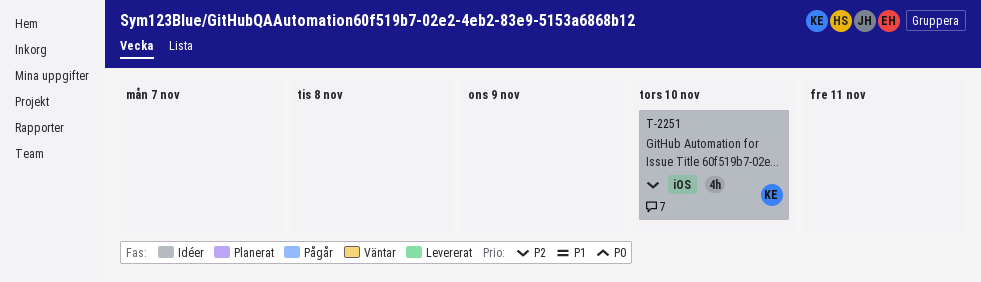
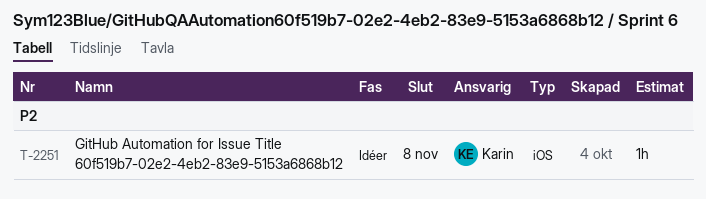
T-2251, estimate: 4h -> 1h
T-2251, due: Nov 10 -> Nov 8

